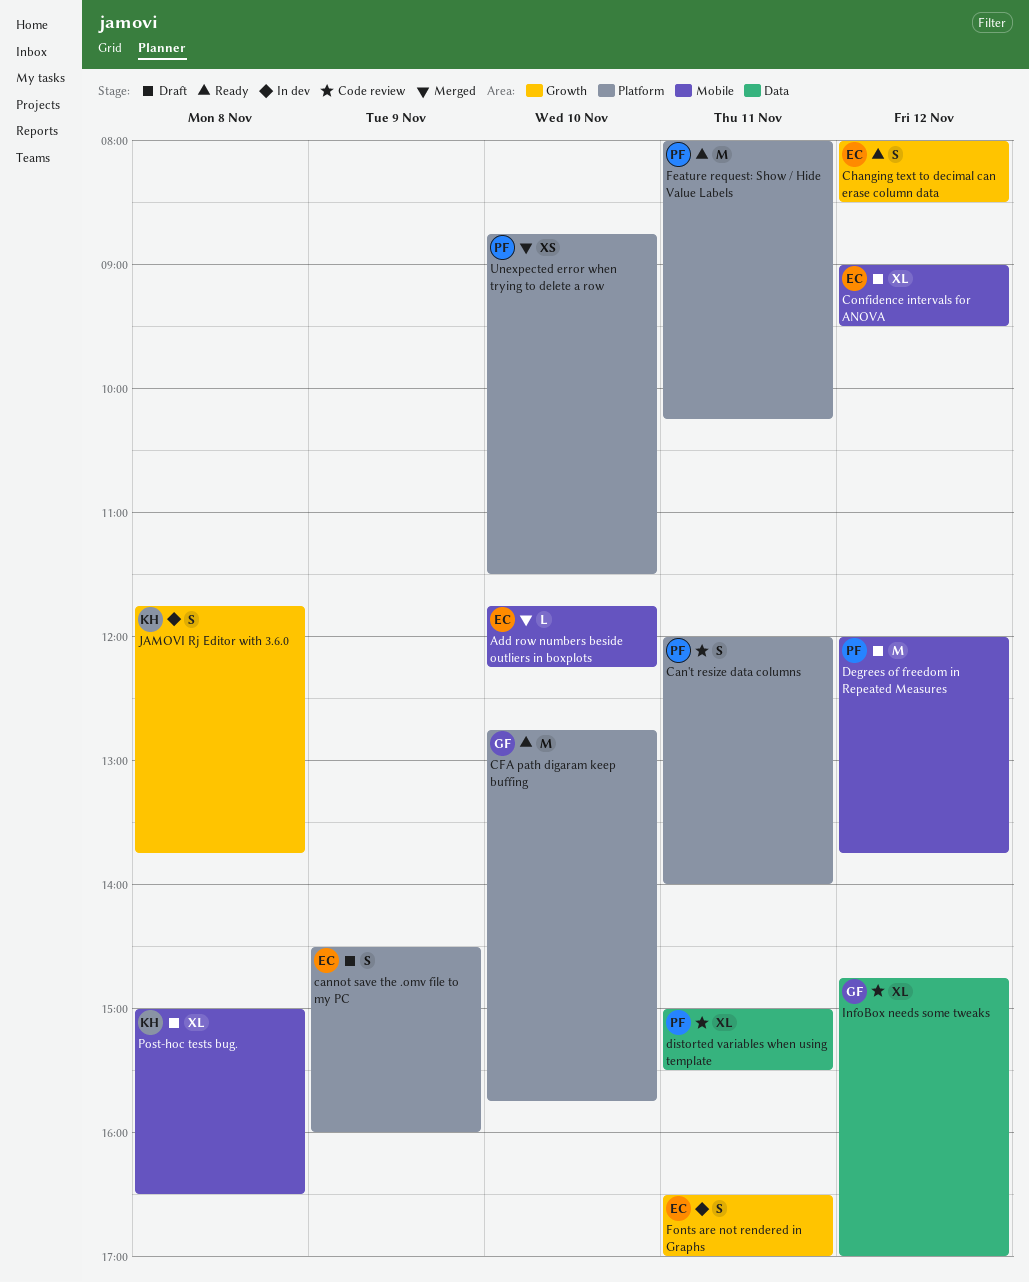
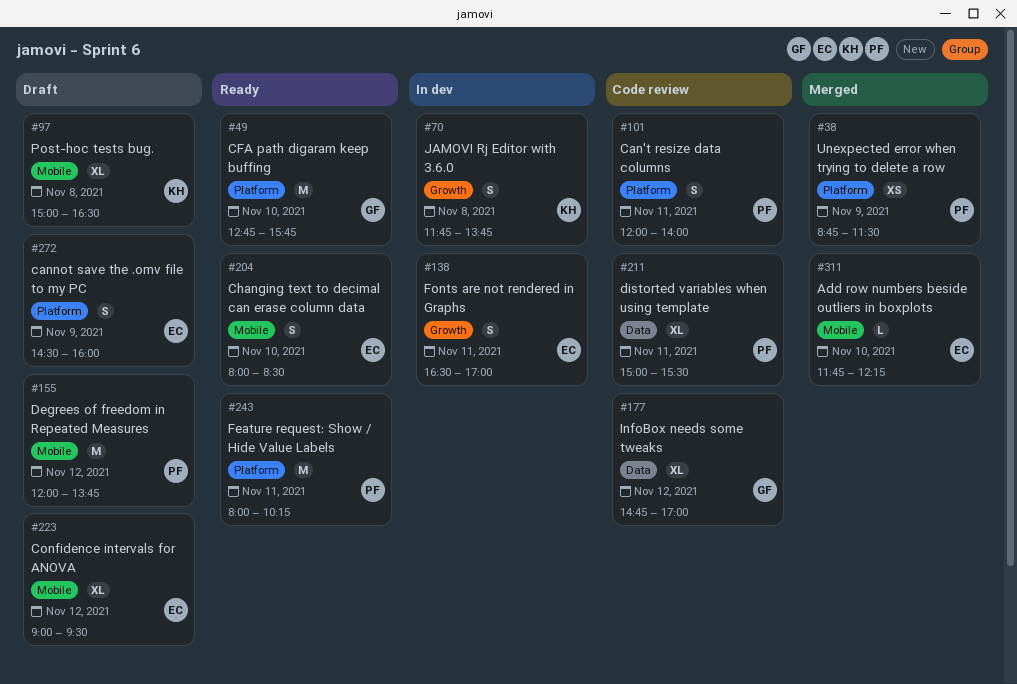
Changing text to decimal can erase column data, label: Growth -> Mobile
Changing text to decimal can erase column data, day: Nov 12 -> Nov 10
Unexpected error when trying to delete a row, day: Nov 10 -> Nov 9

